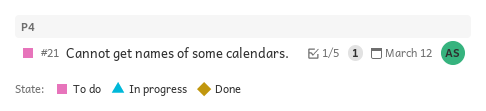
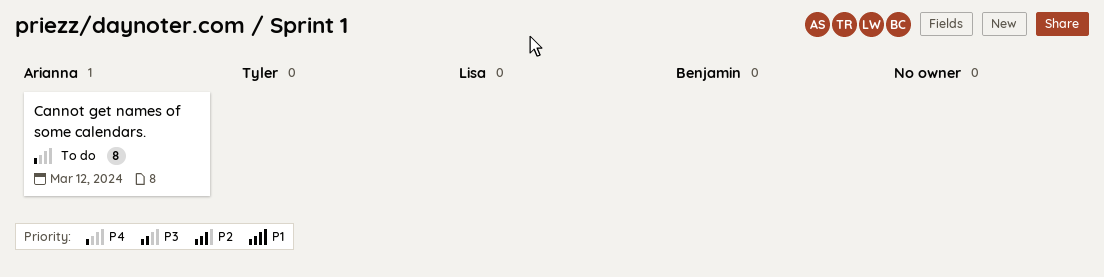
Cannot get names of some calendars., estimate: 1 -> 8

